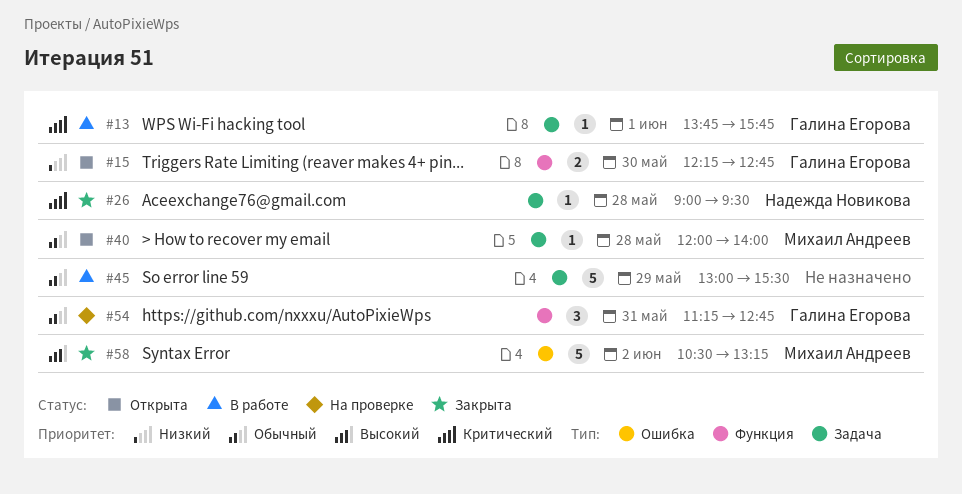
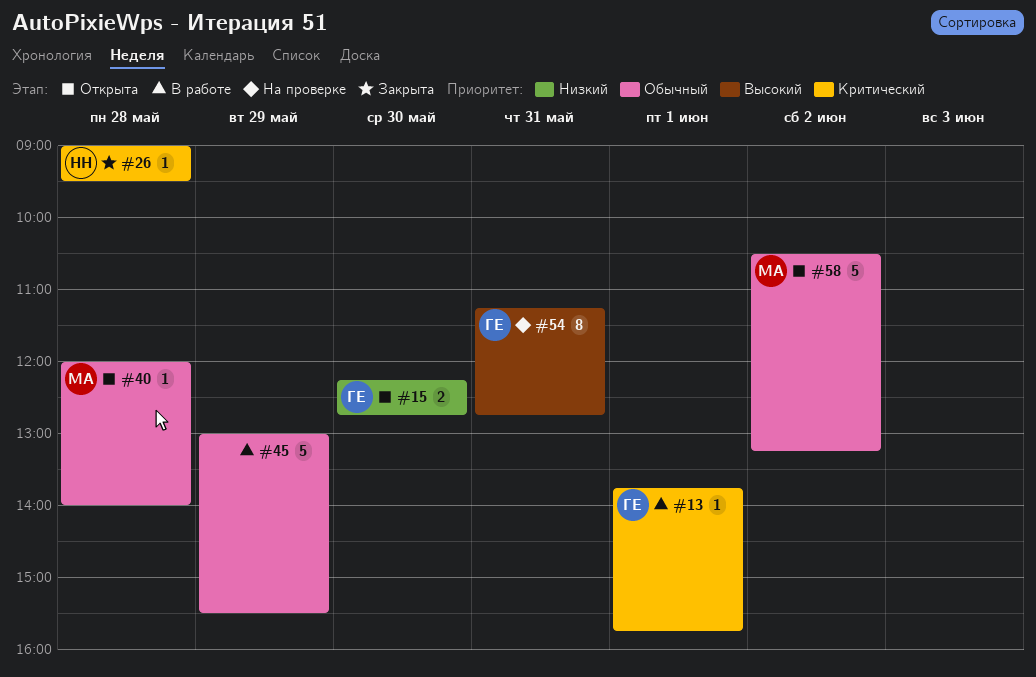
#54, priority: Обычный -> Высокий
#54, estimate: 3 -> 8
#58, status: Закрыта -> Открыта
#58, priority: Высокий -> Обычный

